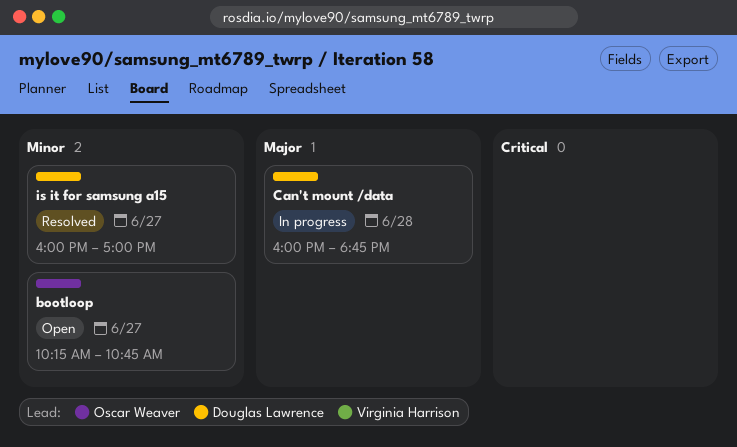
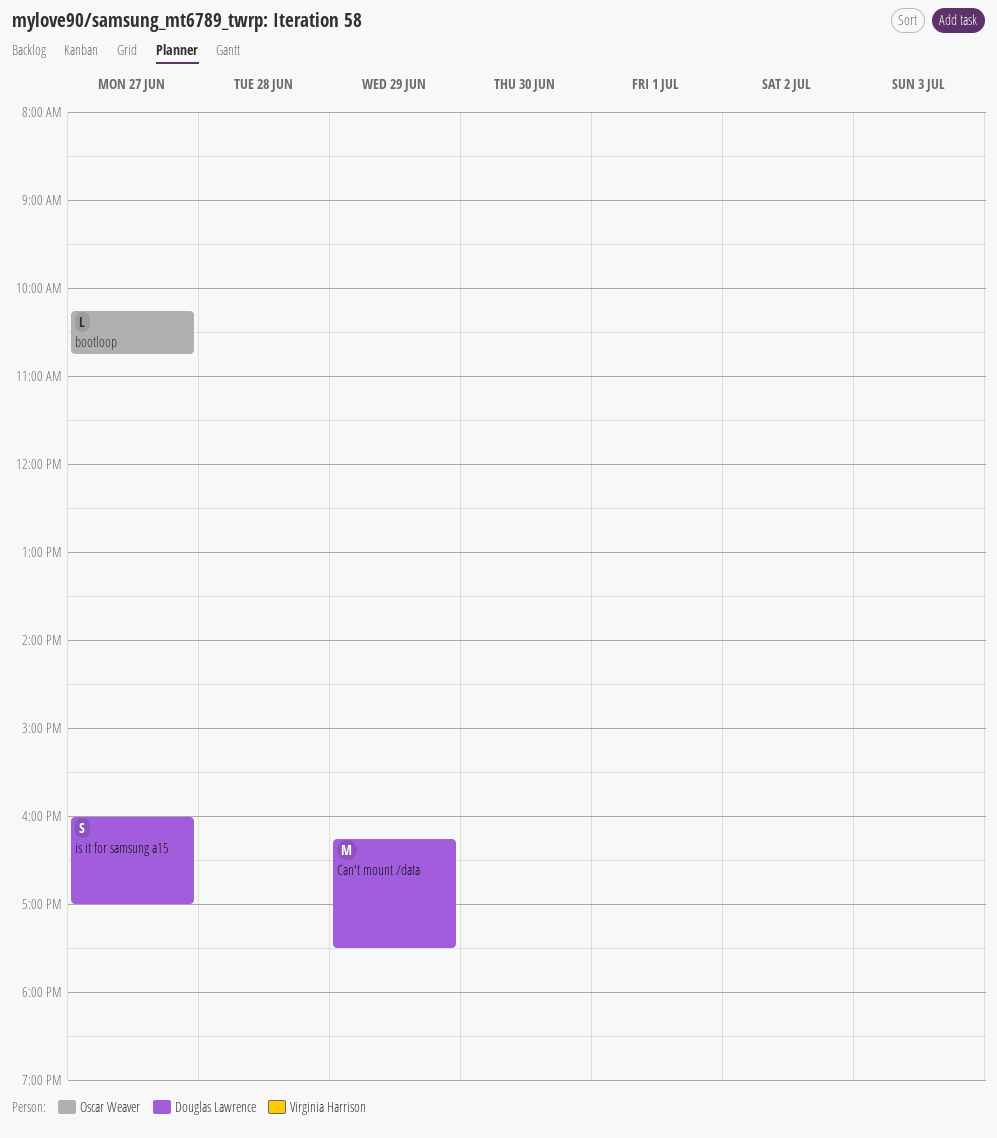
Can't mount /data, day: Jun 28 -> Jun 29
Can't mount /data, begins: 16:00 -> 16:15
Can't mount /data, ends: 18:45 -> 17:30

